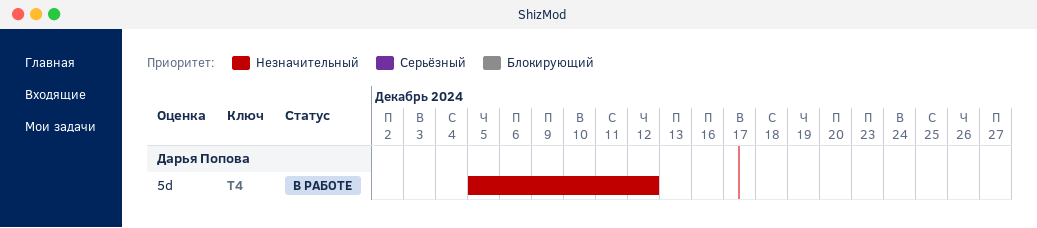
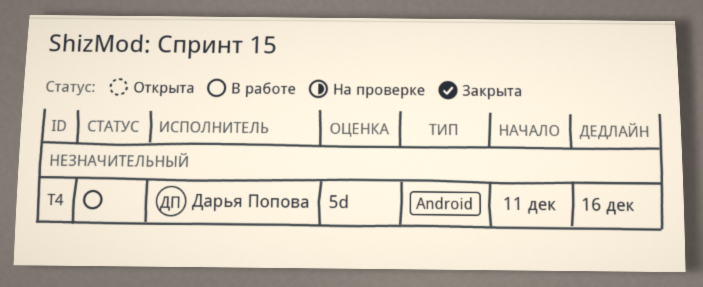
T4, start: Dec 5 -> Dec 11
T4, due: Dec 12 -> Dec 16

